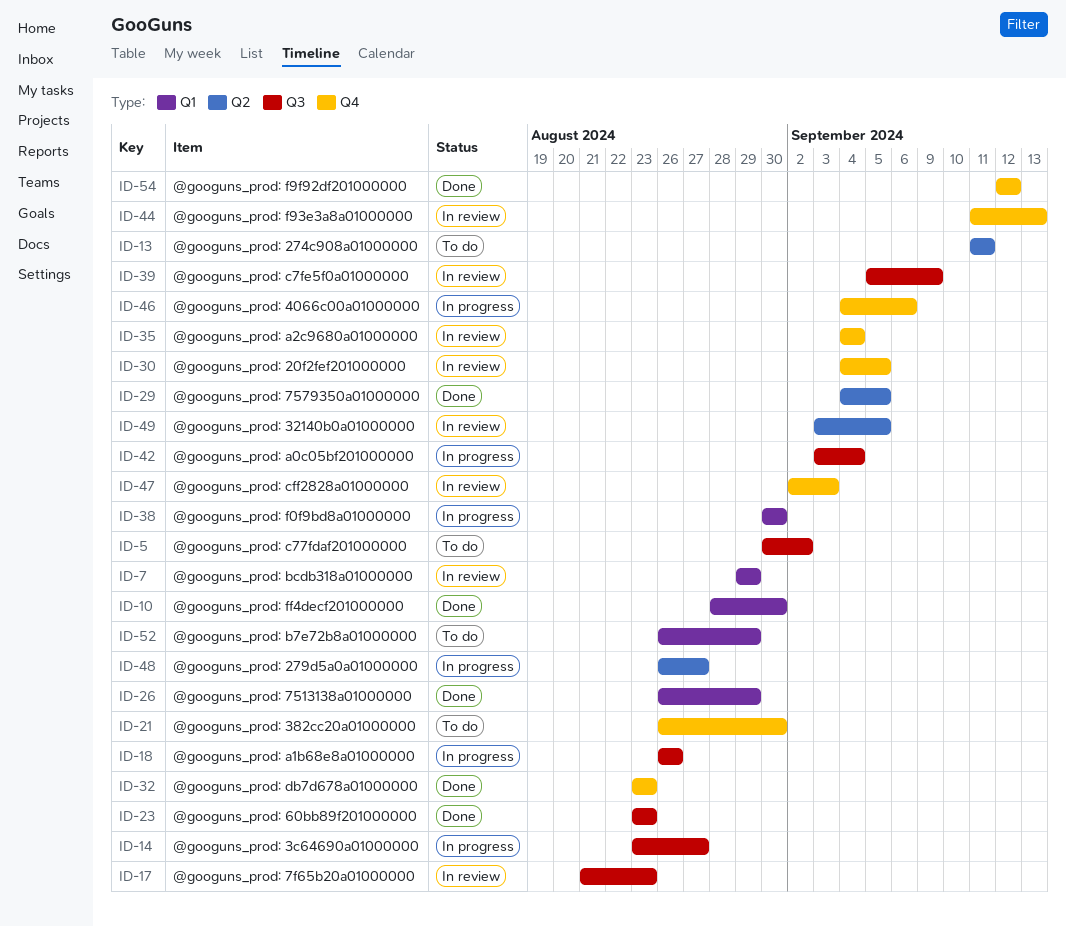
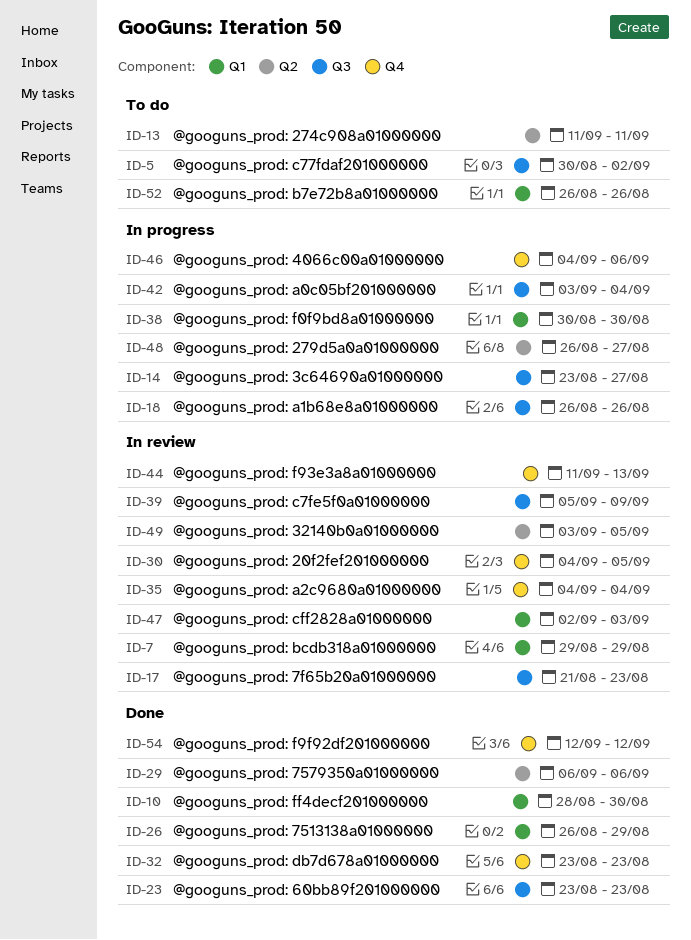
ID-21: present -> none
ID-29, start: Sep 4 -> Sep 6
ID-29, due: Sep 5 -> Sep 6
ID-47, label: Q4 -> Q1
ID-52, due: Aug 29 -> Aug 26

